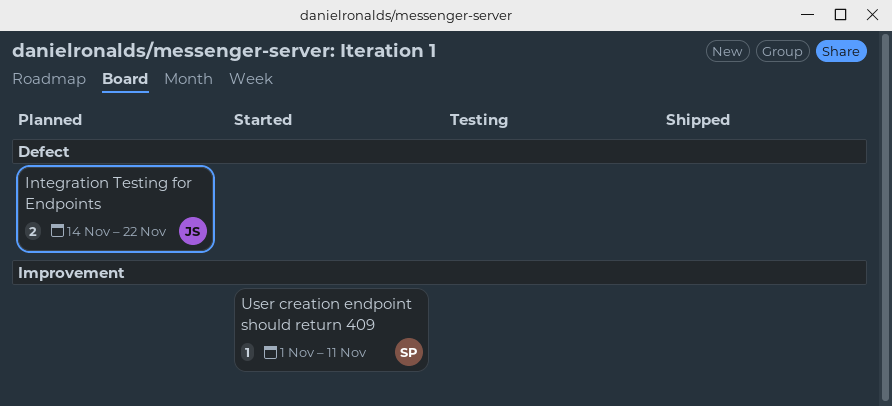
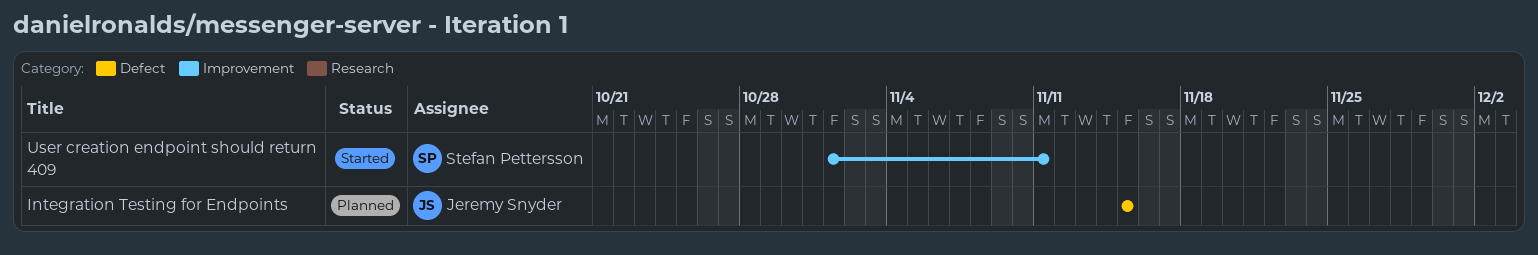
Integration Testing for Endpoints, start: Nov 14 -> Nov 15
Integration Testing for Endpoints, due: Nov 22 -> Nov 15

